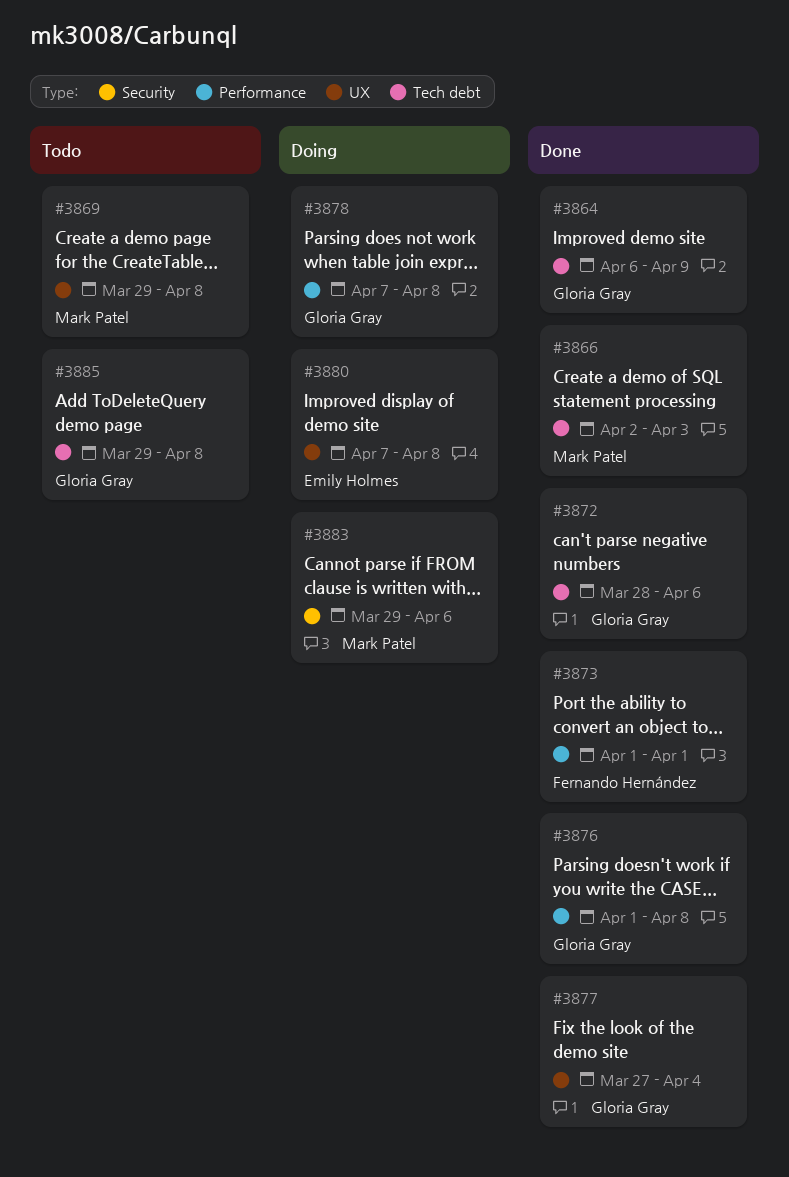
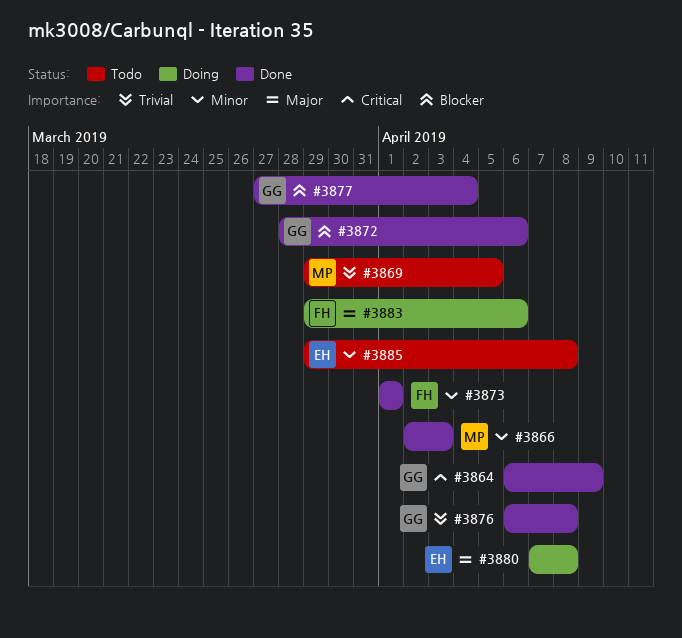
#3869, due: Apr 8 -> Apr 5
#3876, start: Apr 1 -> Apr 6
#3878: present -> none
#3883, owner: Mark Patel -> Fernando Hernández
#3885, owner: Gloria Gray -> Emily Holmes

